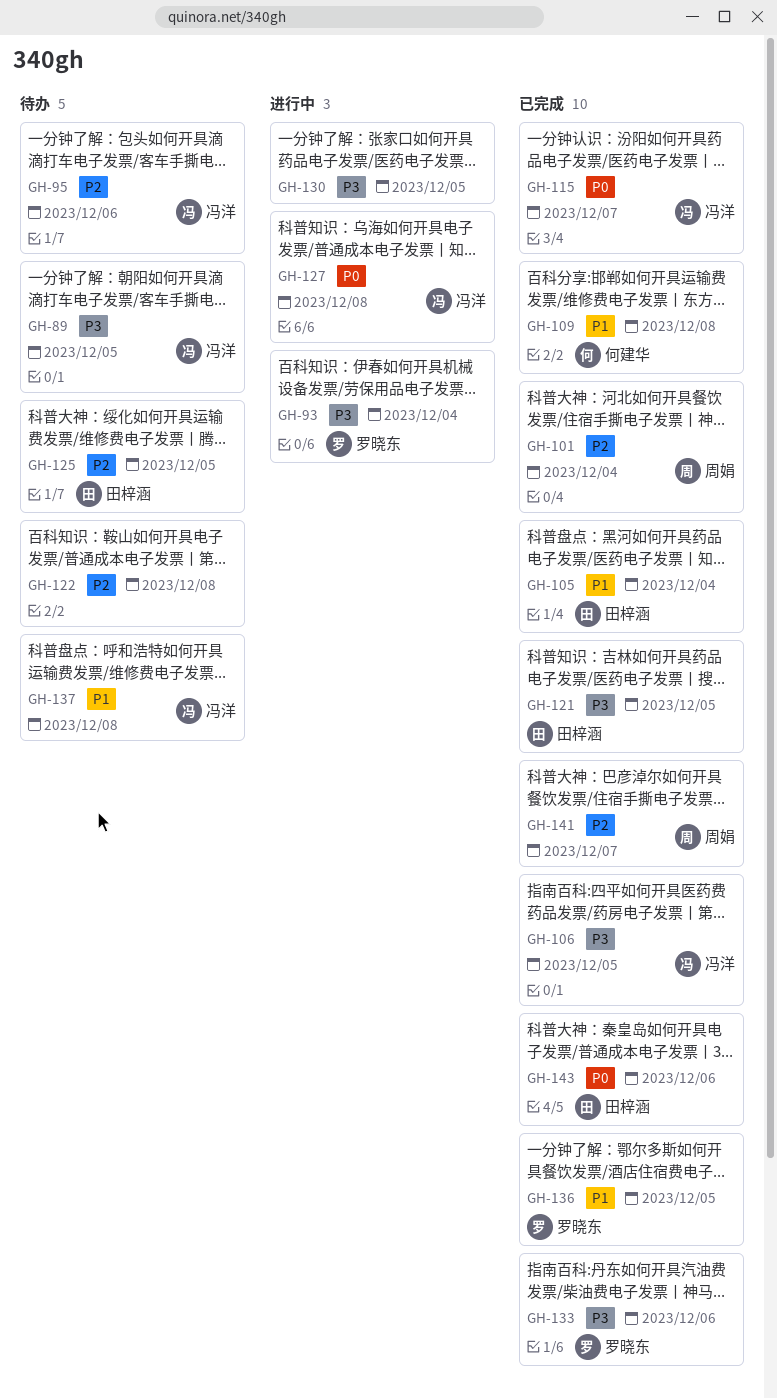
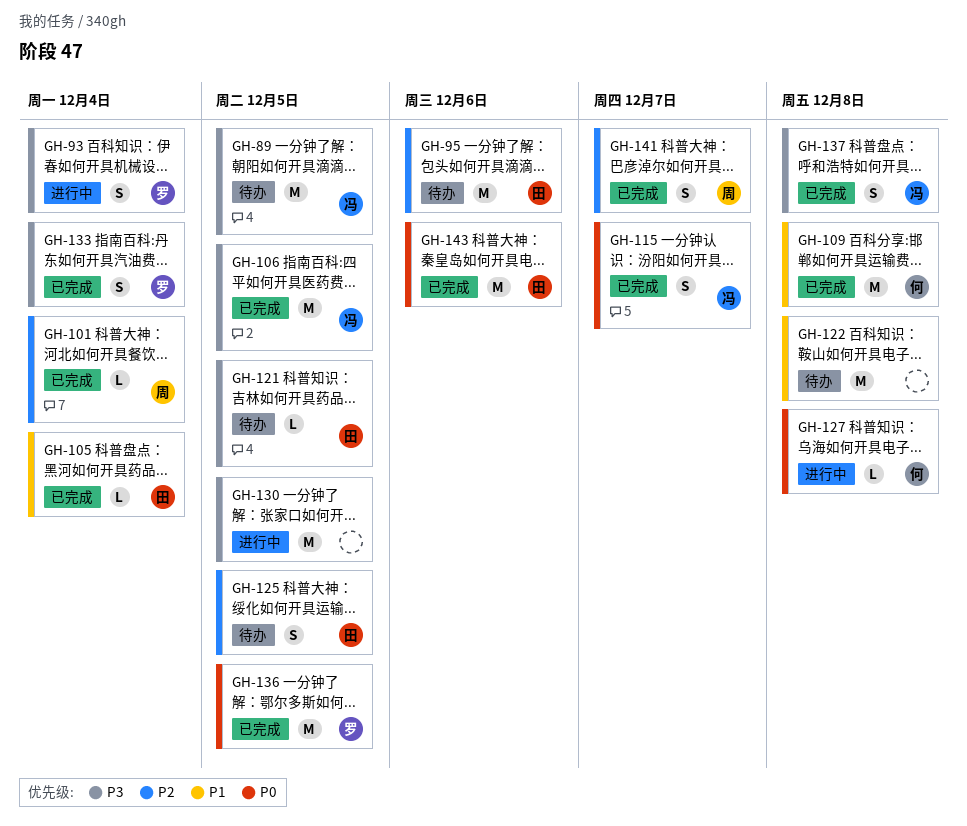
GH-95, owner: 冯洋 -> 田梓涵
GH-121, status: 已完成 -> 待办
GH-122, priority: P2 -> P1
GH-127, owner: 冯洋 -> 何建华
GH-133, due: Dec 6 -> Dec 4
GH-136, priority: P1 -> P0
GH-137, status: 待办 -> 已完成
GH-137, priority: P1 -> P3

